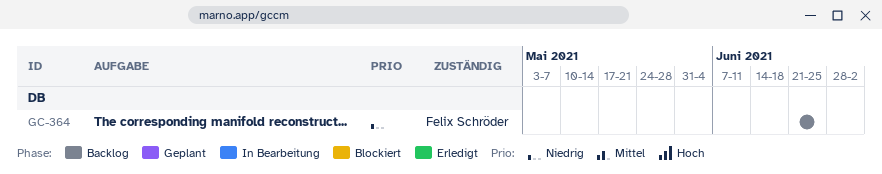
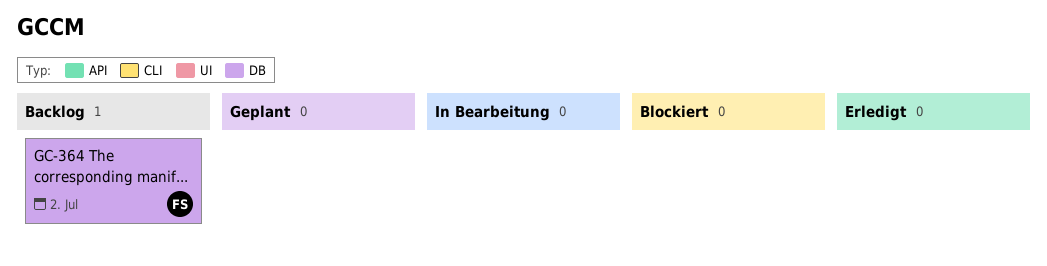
GC-364, due: Jun 25 -> Jul 2

